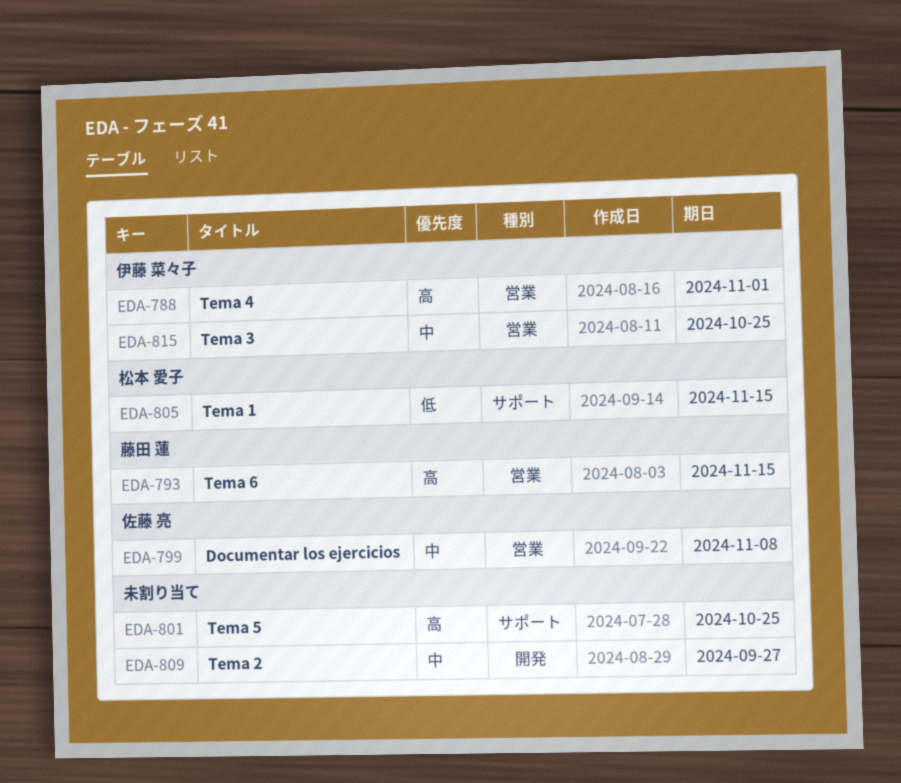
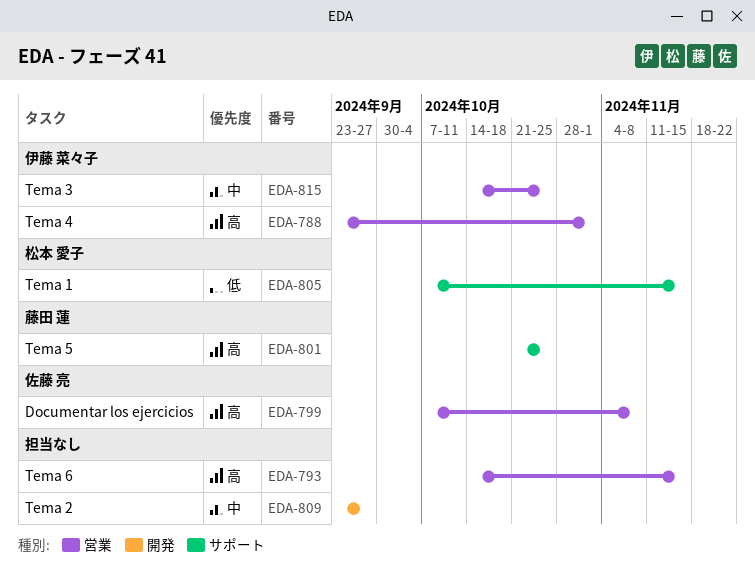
EDA-793, owner: 藤田 蓮 -> none
EDA-799, priority: 中 -> 高
EDA-801, owner: none -> 藤田 蓮

